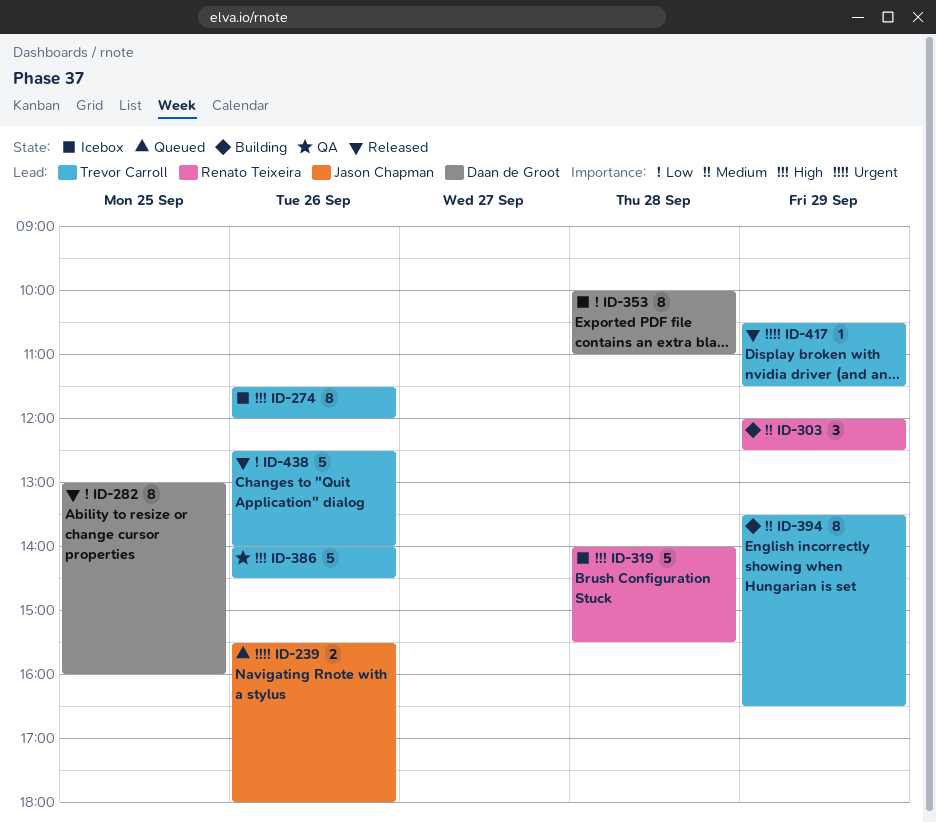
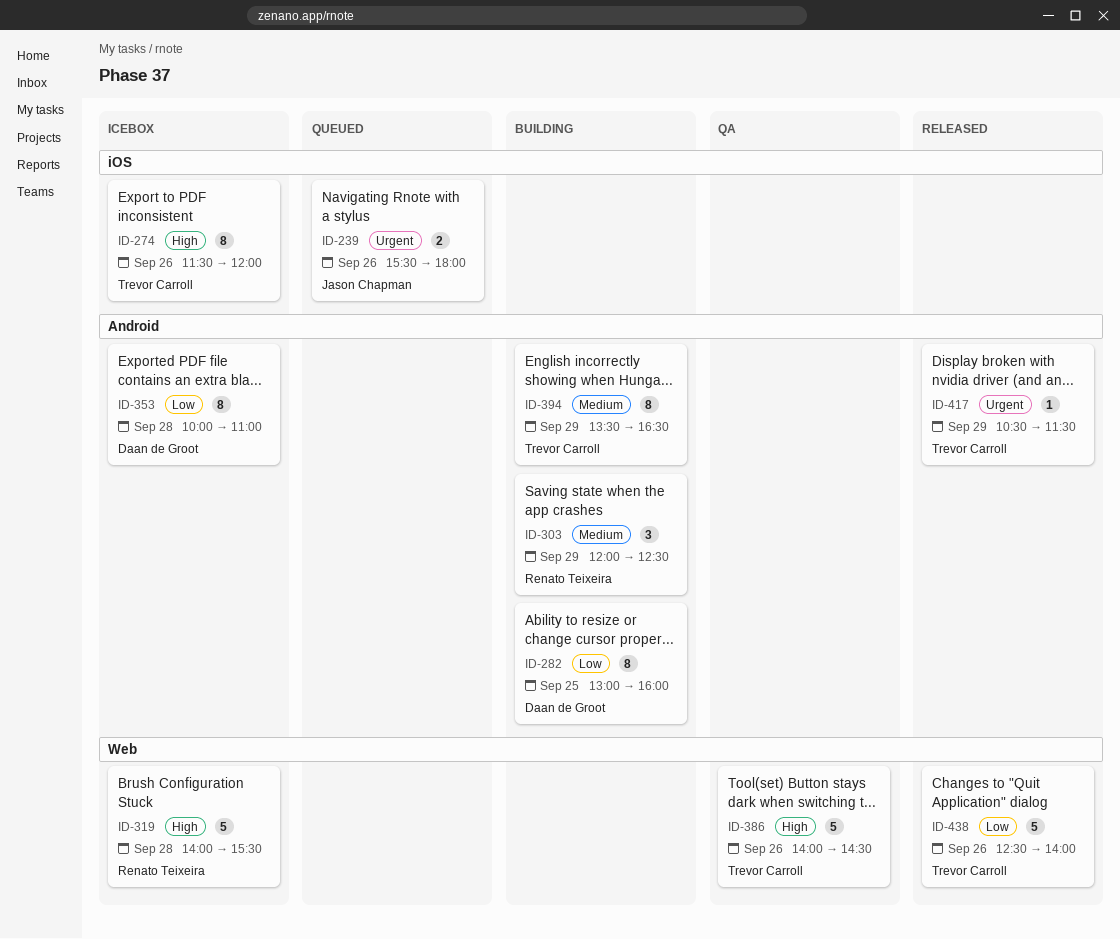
ID-282, status: Released -> Building

